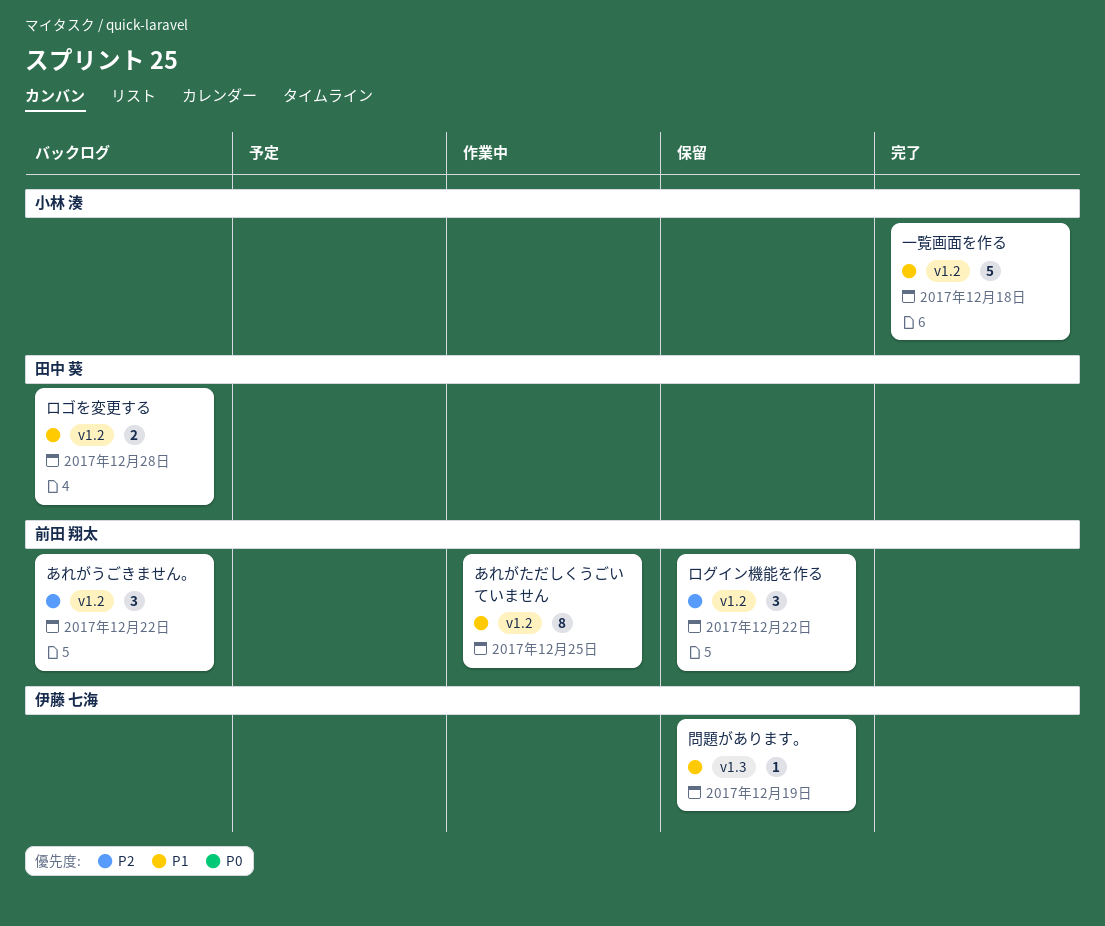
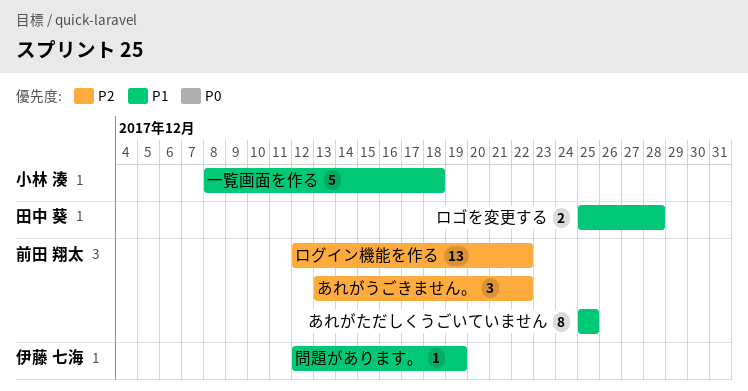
ログイン機能を作る, estimate: 3 -> 13

